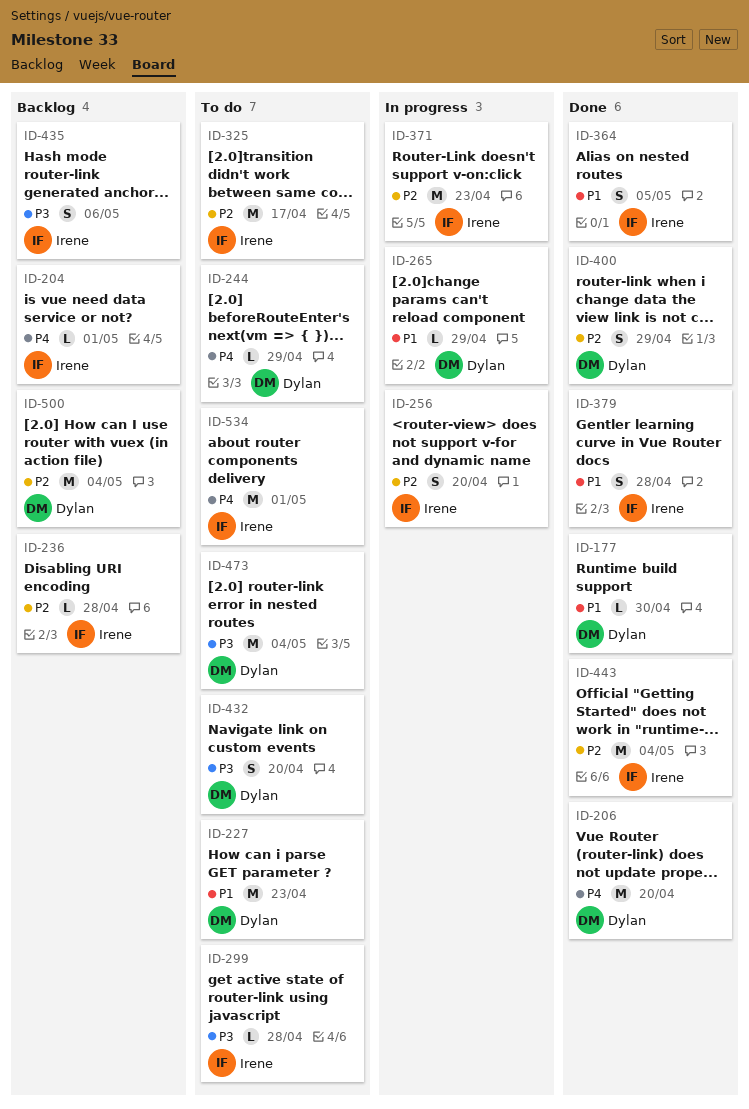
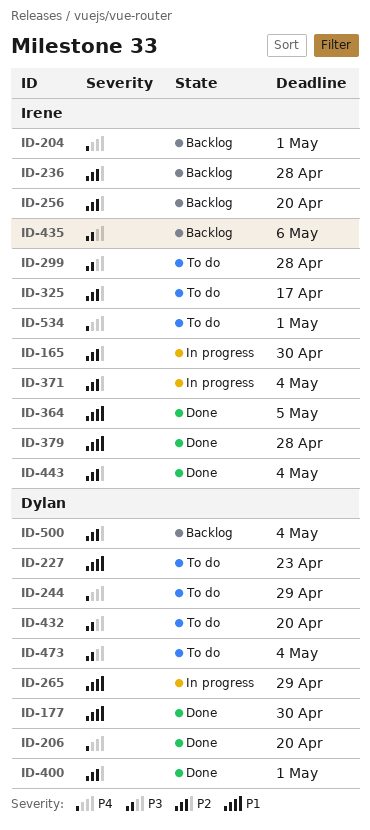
ID-165: none -> present
ID-256, status: In progress -> Backlog
ID-371, due: Apr 23 -> May 4
ID-400, due: Apr 29 -> May 1

